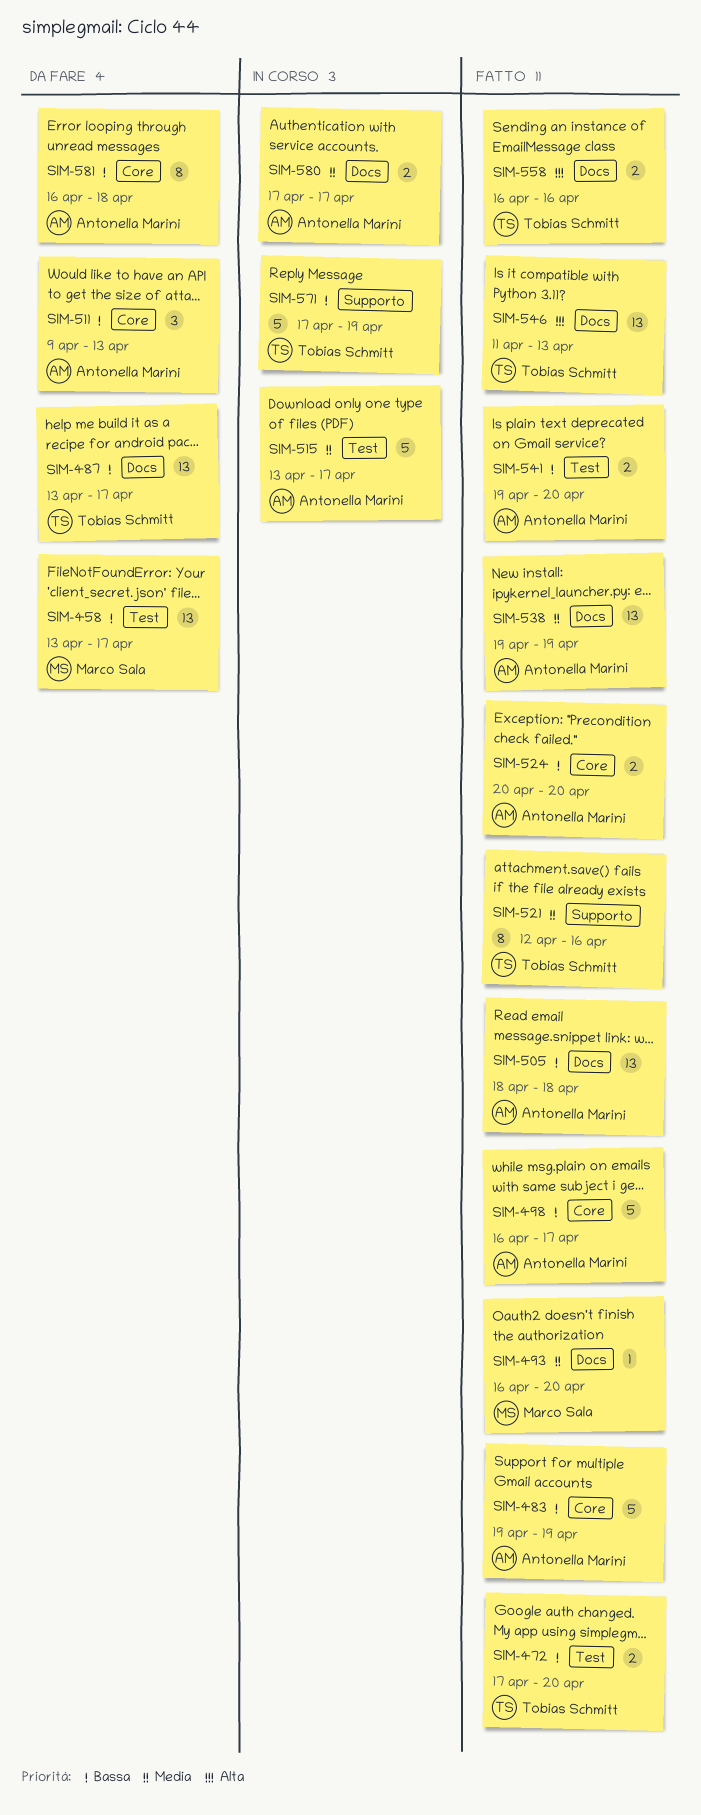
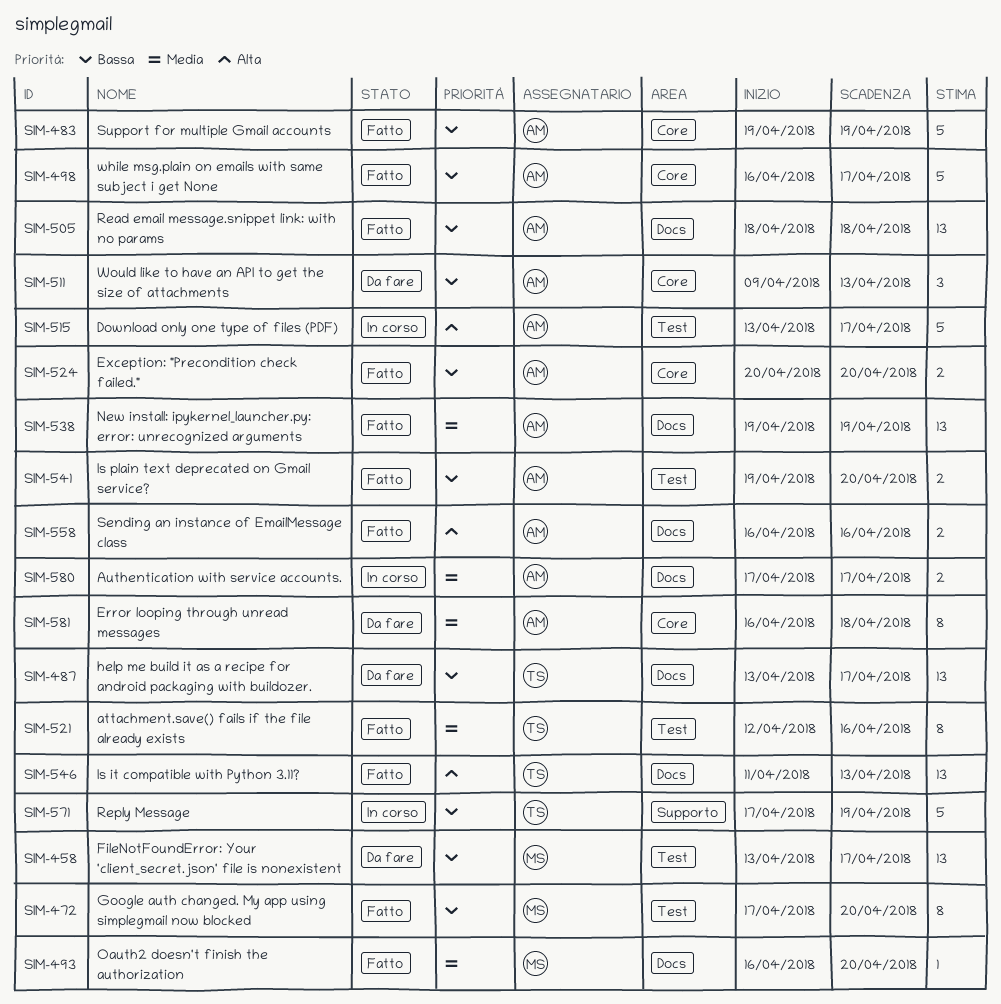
SIM-472, owner: Tobias Schmitt -> Marco Sala
SIM-472, estimate: 2 -> 8
SIM-515, priority: Media -> Alta
SIM-521, label: Supporto -> Test
SIM-558, owner: Tobias Schmitt -> Antonella Marini
SIM-581, priority: Bassa -> Media

